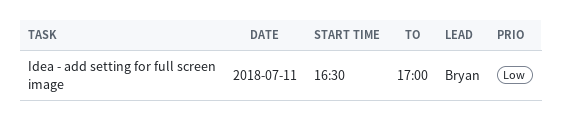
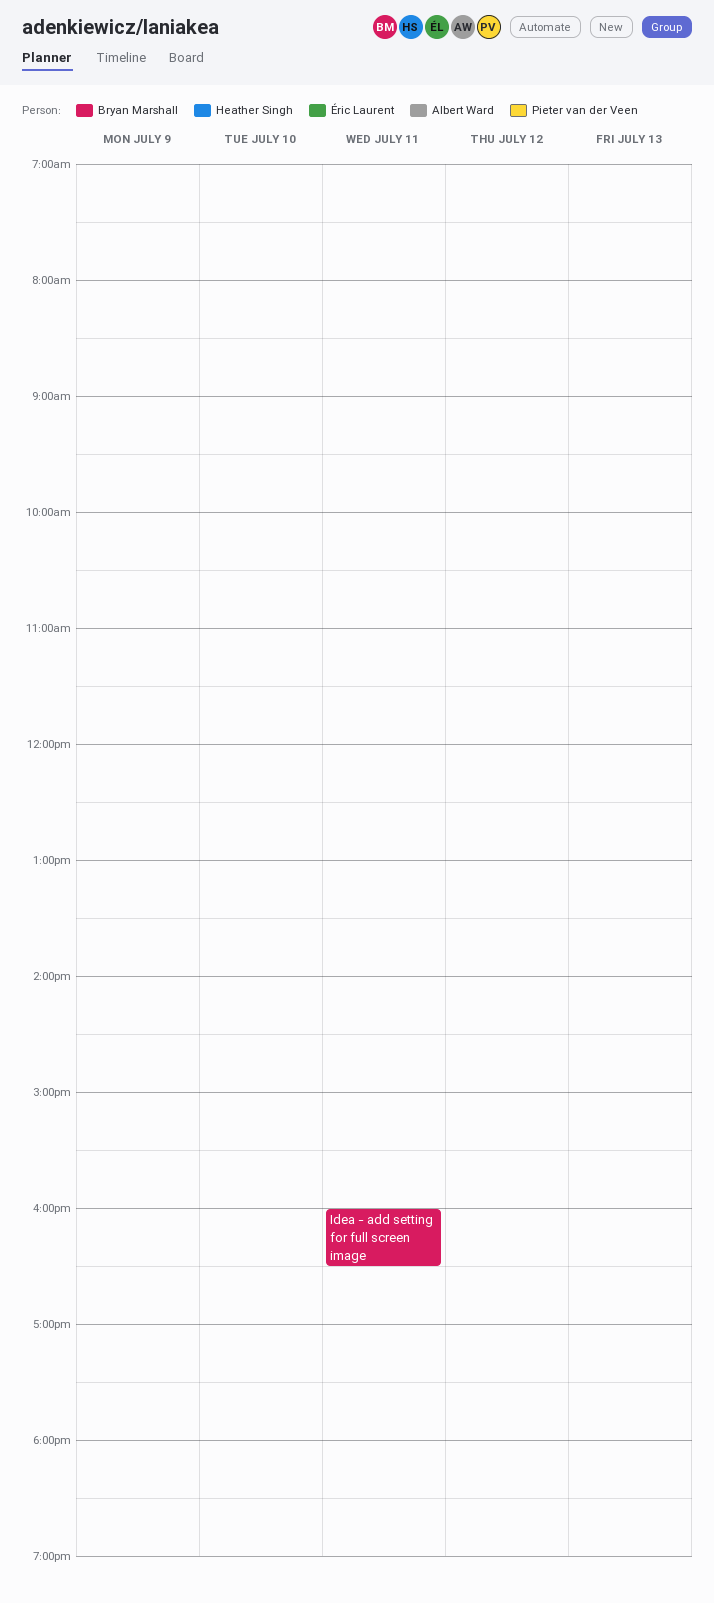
Idea - add setting for full screen image, begins: 16:30 -> 16:00
Idea - add setting for full screen image, ends: 17:00 -> 16:30

